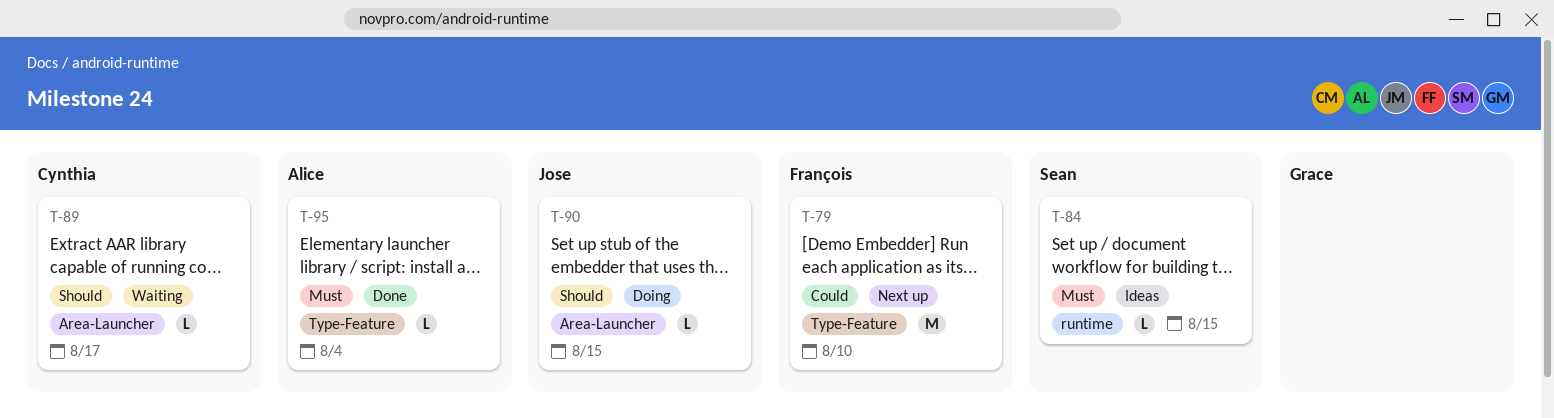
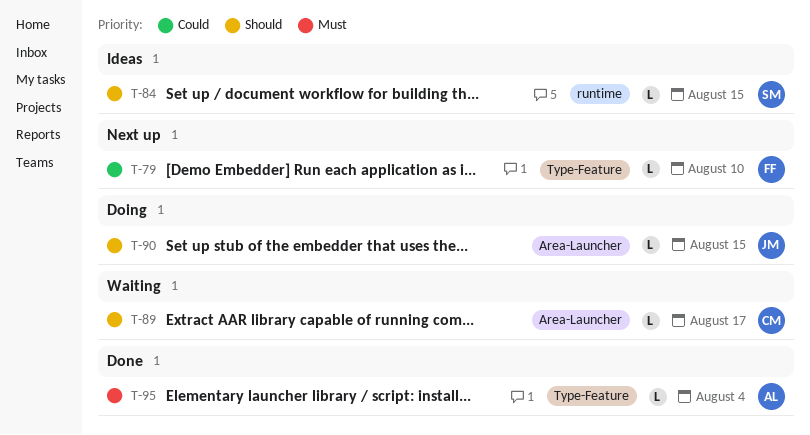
T-79, estimate: M -> L
T-84, priority: Must -> Should

